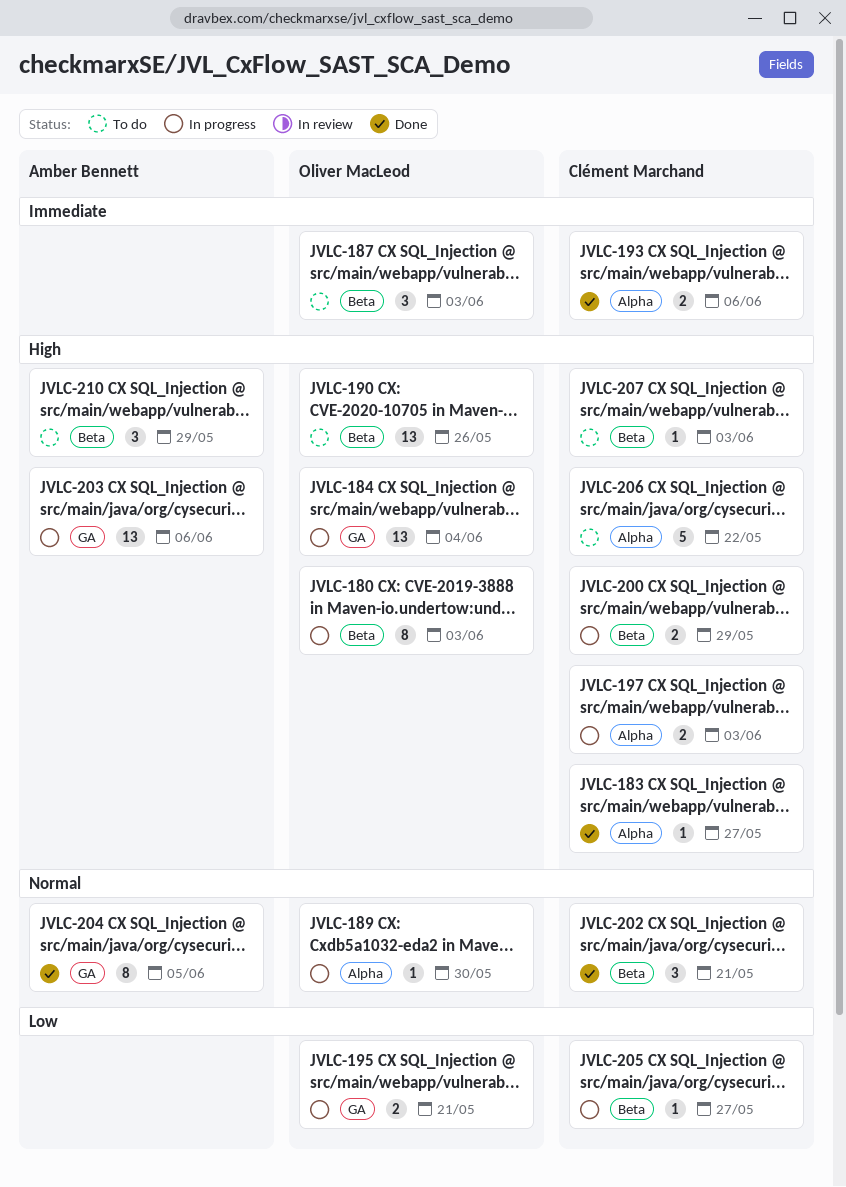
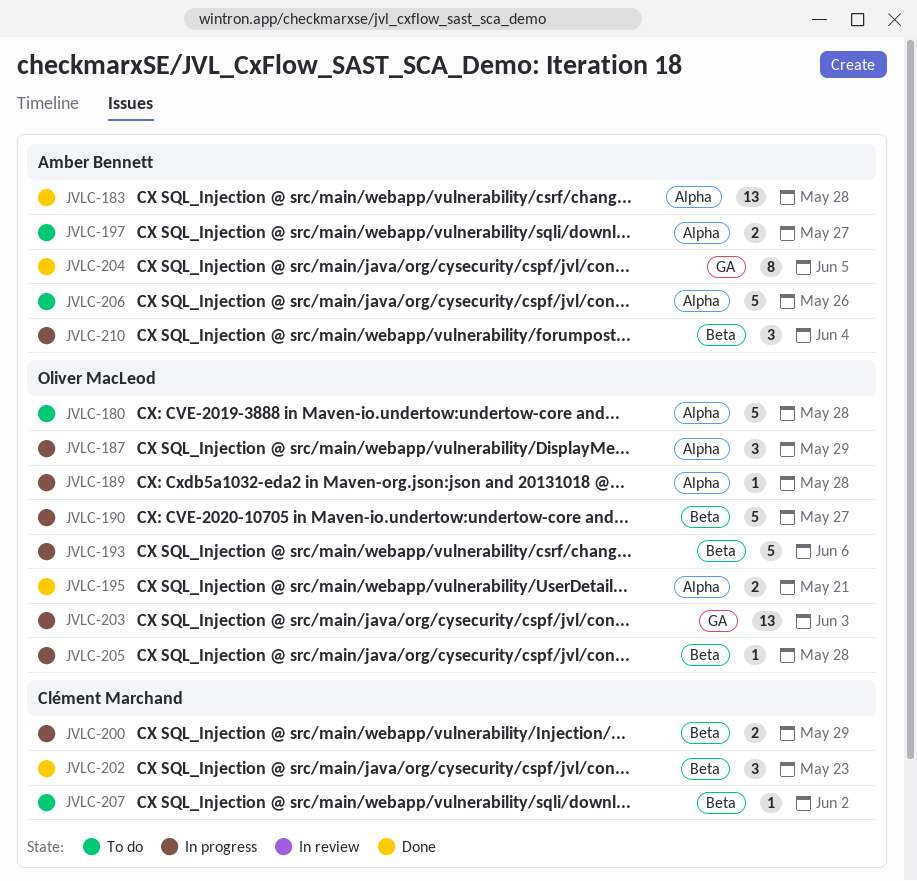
JVLC-180, status: In progress -> To do
JVLC-180, label: Beta -> Alpha
JVLC-180, estimate: 8 -> 5
JVLC-180, due: Jun 3 -> May 28
JVLC-183, owner: Clément Marchand -> Amber Bennett
JVLC-183, estimate: 1 -> 13
JVLC-183, due: May 27 -> May 28
JVLC-184: present -> none
JVLC-187, status: To do -> In progress
JVLC-187, label: Beta -> Alpha
JVLC-187, due: Jun 3 -> May 29
JVLC-189, due: May 30 -> May 28
JVLC-190, status: To do -> In progress
JVLC-190, estimate: 13 -> 5
JVLC-190, due: May 26 -> May 27
JVLC-193, status: Done -> In progress
JVLC-193, owner: Clément Marchand -> Oliver MacLeod
JVLC-193, label: Alpha -> Beta
JVLC-193, estimate: 2 -> 5
JVLC-195, status: In progress -> Done
JVLC-195, label: GA -> Alpha
JVLC-197, status: In progress -> To do
JVLC-197, owner: Clément Marchand -> Amber Bennett
JVLC-197, due: Jun 3 -> May 27
JVLC-202, due: May 21 -> May 23
JVLC-203, owner: Amber Bennett -> Oliver MacLeod
JVLC-203, due: Jun 6 -> Jun 3
JVLC-205, owner: Clément Marchand -> Oliver MacLeod
JVLC-205, due: May 27 -> May 28
JVLC-206, owner: Clément Marchand -> Amber Bennett
JVLC-206, due: May 22 -> May 26
JVLC-207, due: Jun 3 -> Jun 2
JVLC-210, status: To do -> In progress
JVLC-210, due: May 29 -> Jun 4

